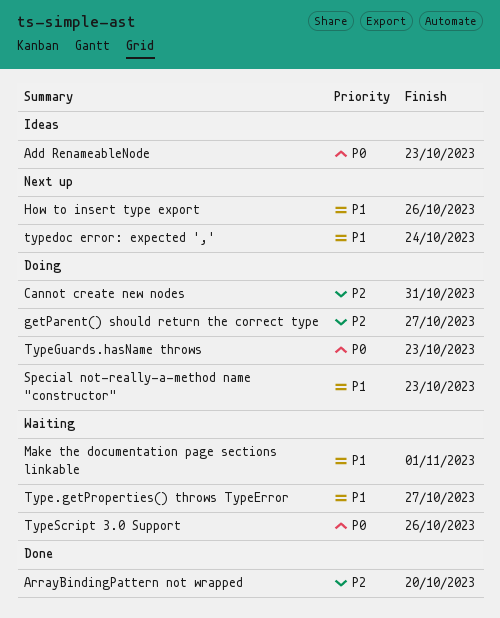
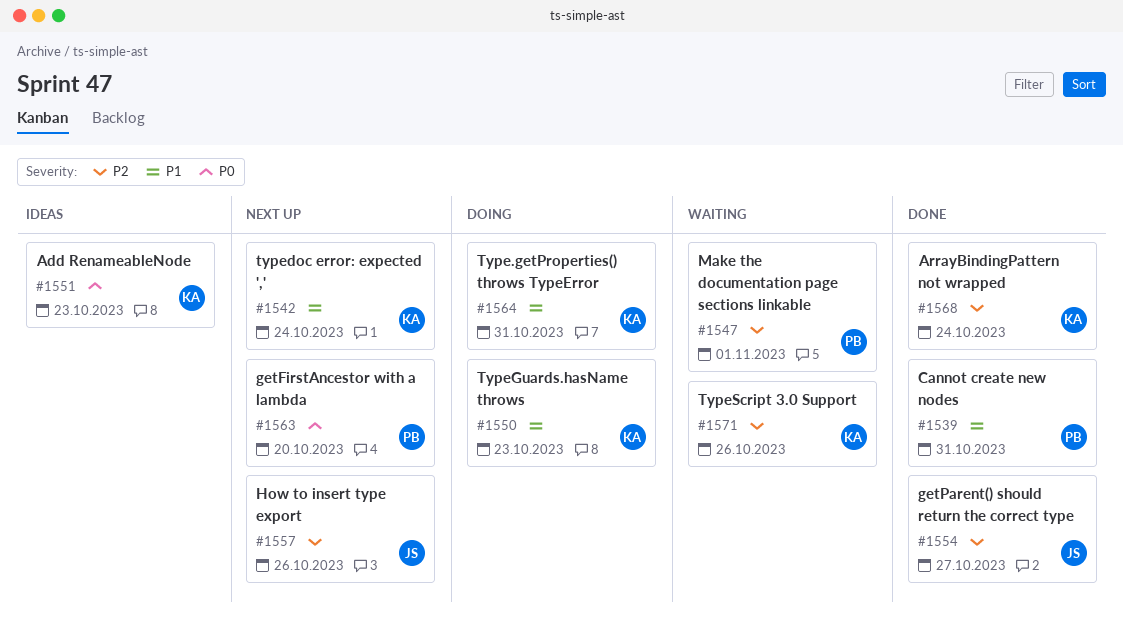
ArrayBindingPattern not wrapped, due: Oct 20 -> Oct 24
Cannot create new nodes, status: Doing -> Done
Cannot create new nodes, priority: P2 -> P1
getFirstAncestor with a lambda: none -> present
getParent() should return the correct type, status: Doing -> Done
How to insert type export, priority: P1 -> P2
Make the documentation page sections linkable, priority: P1 -> P2
Special not-really-a-method name "constructor": present -> none
Type.getProperties() throws TypeError, status: Waiting -> Doing
Type.getProperties() throws TypeError, due: Oct 27 -> Oct 31
TypeGuards.hasName throws, priority: P0 -> P1
TypeScript 3.0 Support, priority: P0 -> P2

